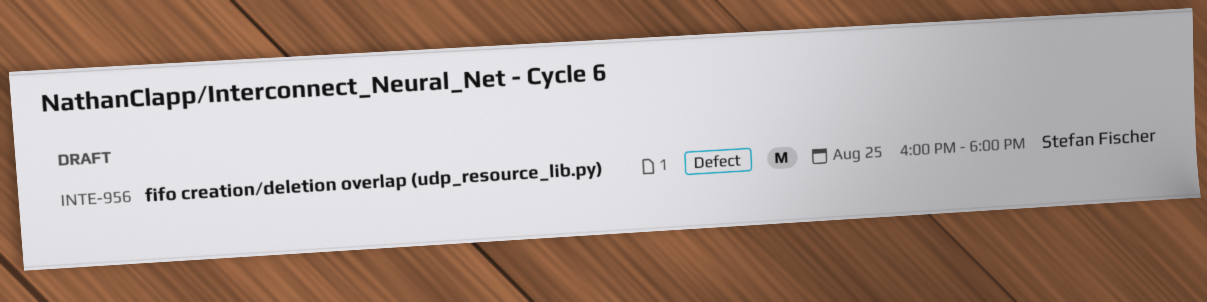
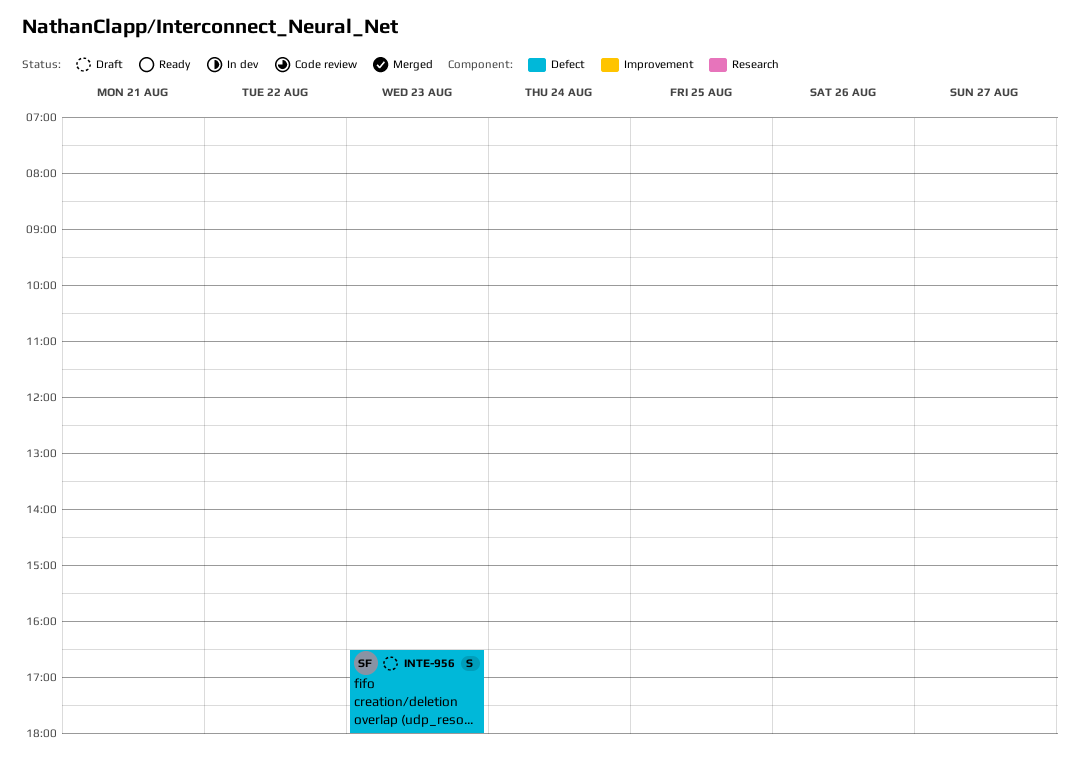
INTE-956, estimate: M -> S
INTE-956, day: Aug 25 -> Aug 23
INTE-956, begins: 16:00 -> 16:30

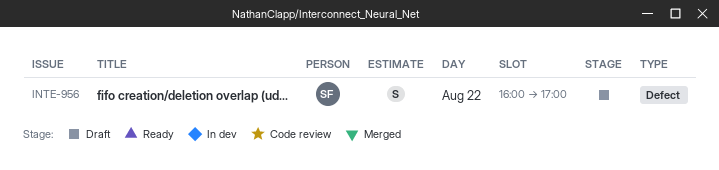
INTE-956, day: Aug 23 -> Aug 22
INTE-956, begins: 16:30 -> 16:00
INTE-956, ends: 18:00 -> 17:00

